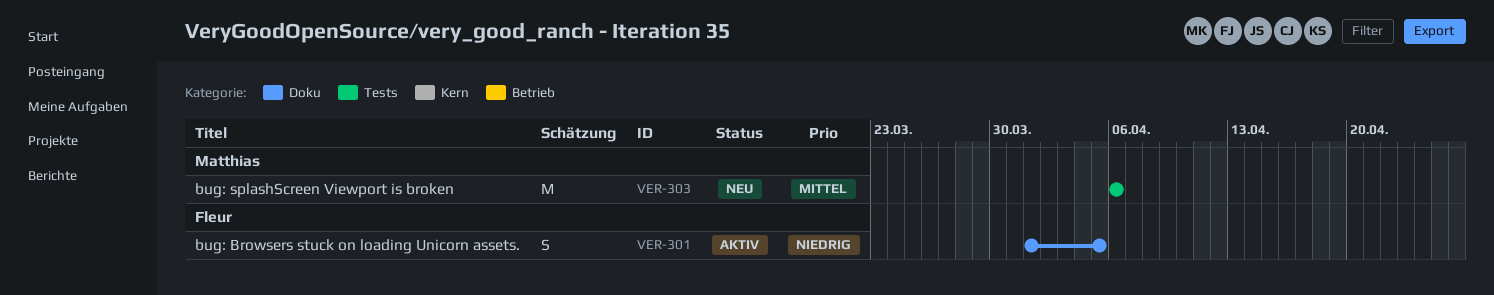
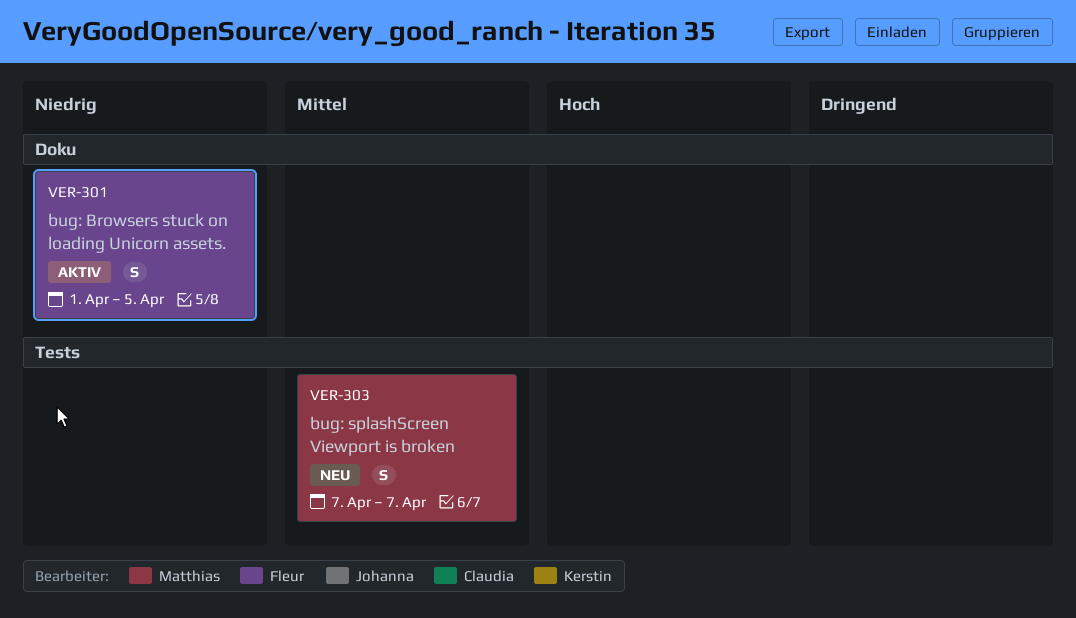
VER-303, estimate: M -> S
VER-303, start: Apr 6 -> Apr 7
VER-303, due: Apr 6 -> Apr 7

